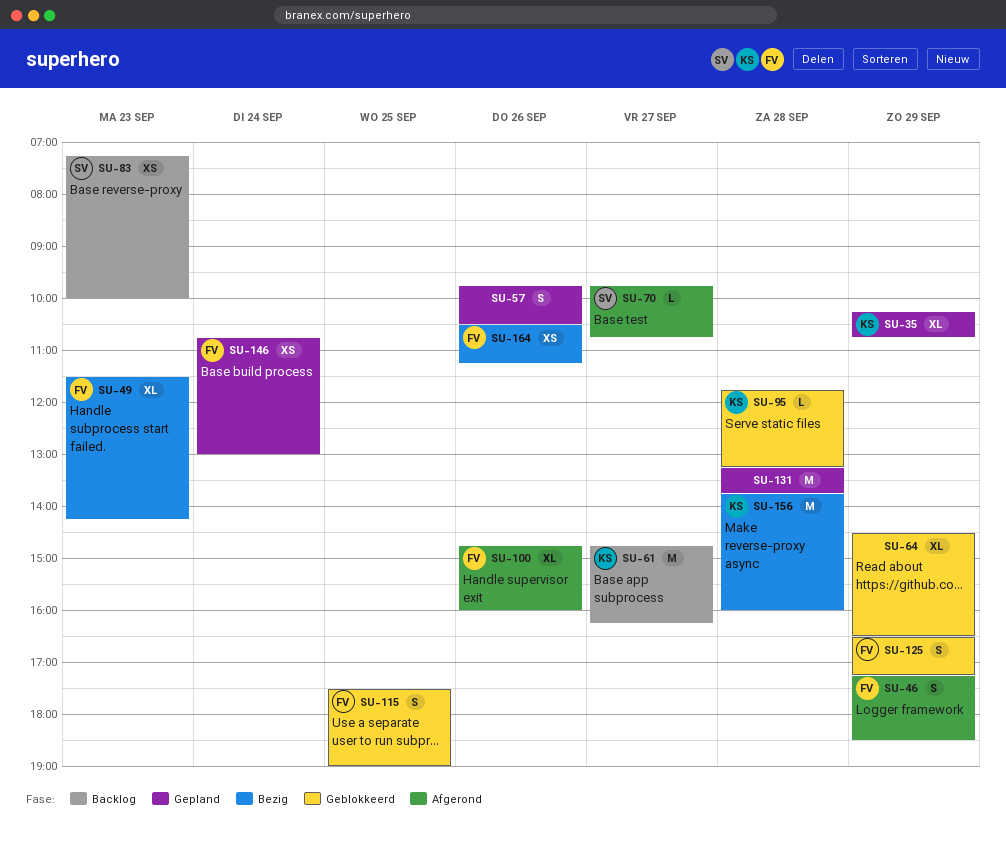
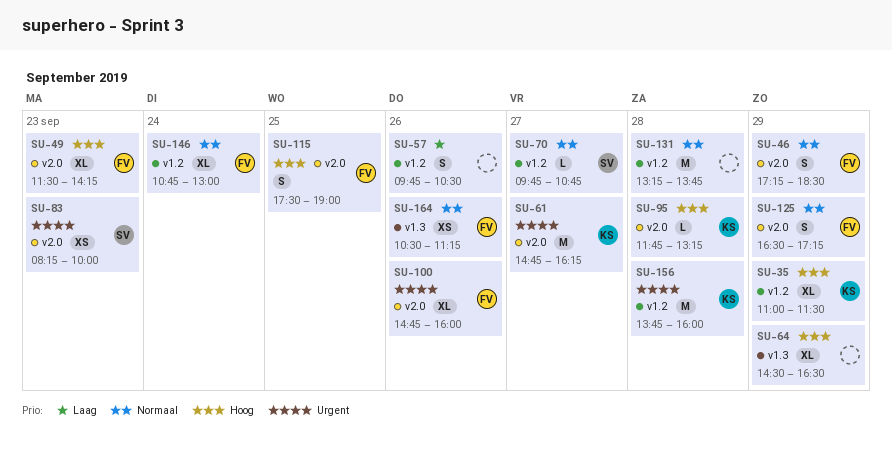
SU-35, begins: 10:15 -> 11:00
SU-35, ends: 10:45 -> 11:30
SU-83, begins: 07:15 -> 08:15
SU-146, estimate: XS -> XL

